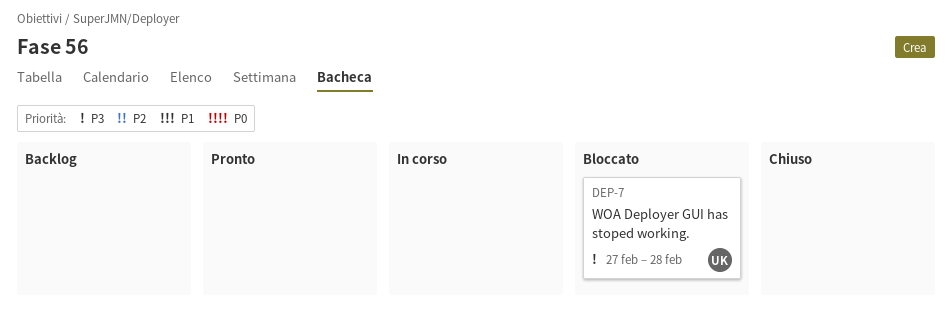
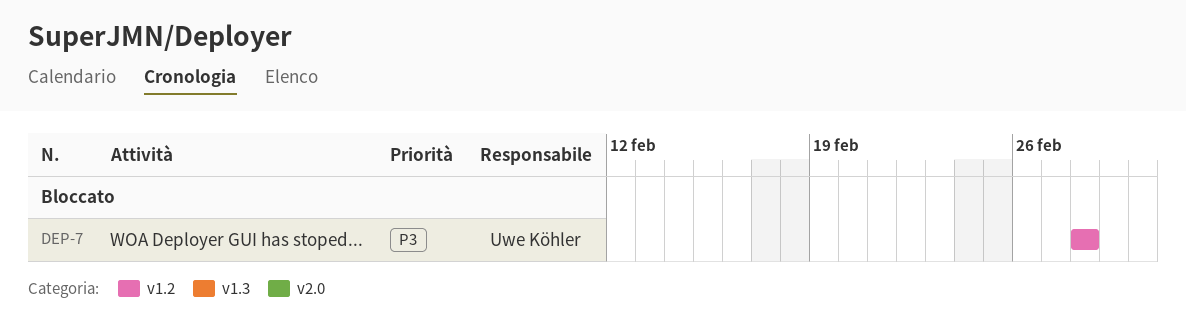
DEP-7, start: Feb 27 -> Feb 28

